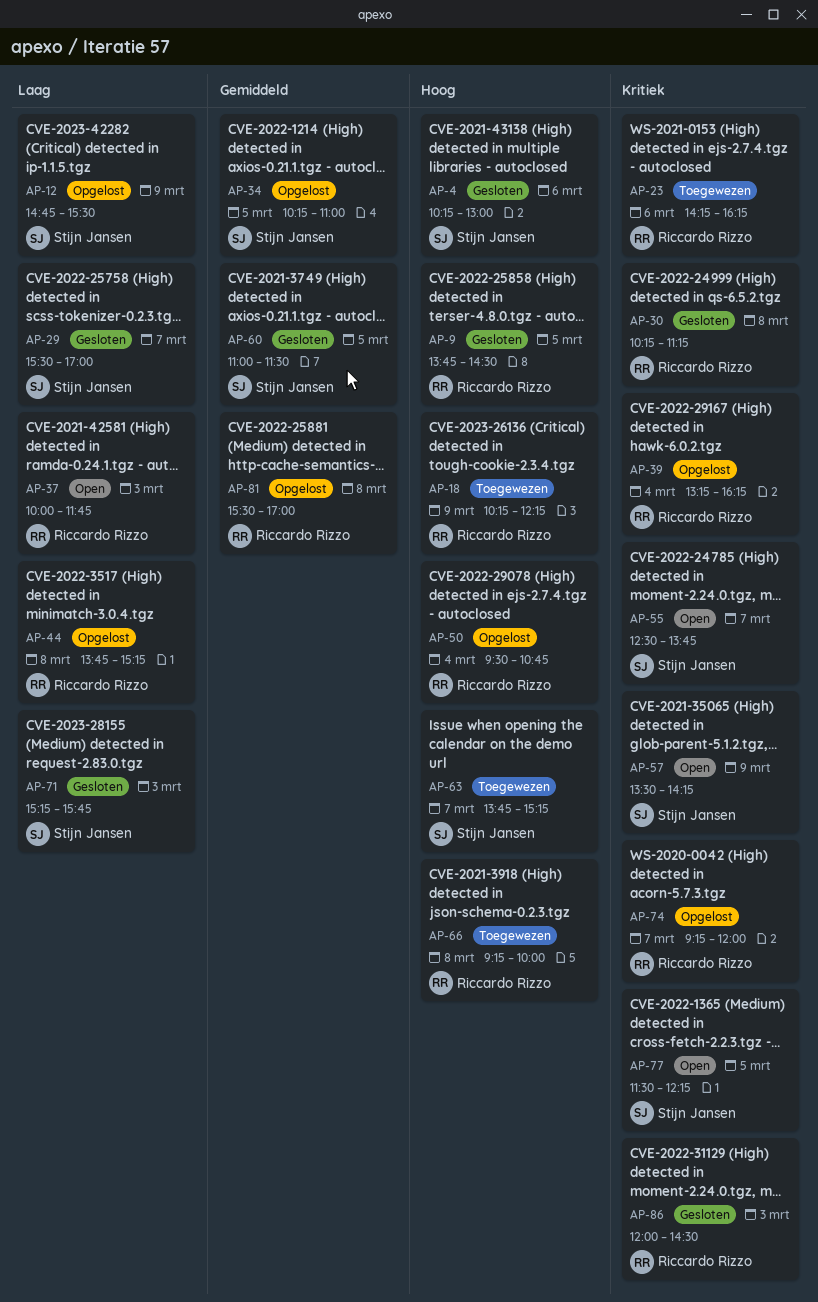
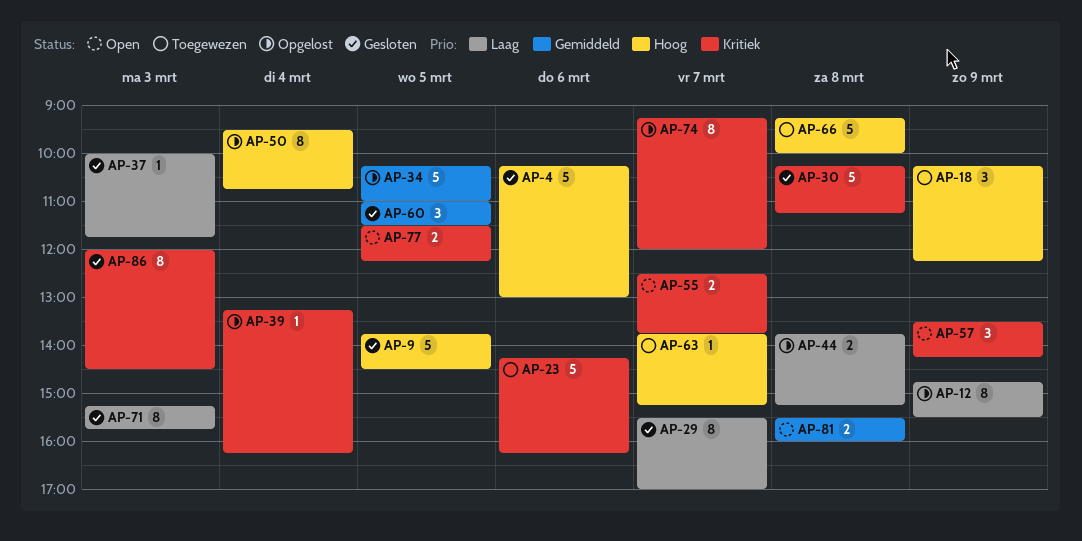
AP-37, status: Open -> Gesloten
AP-81, status: Opgelost -> Open
AP-81, ends: 17:00 -> 16:00

